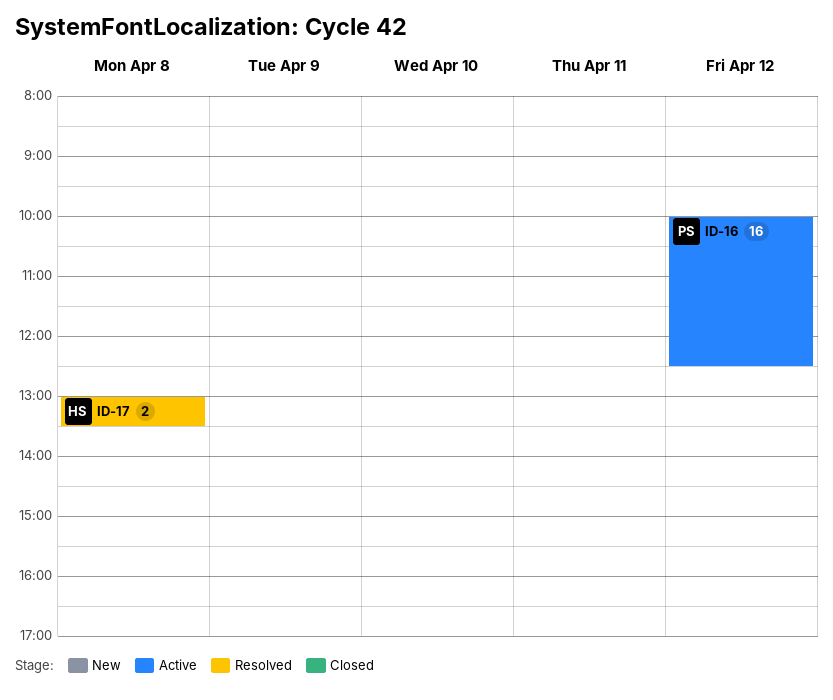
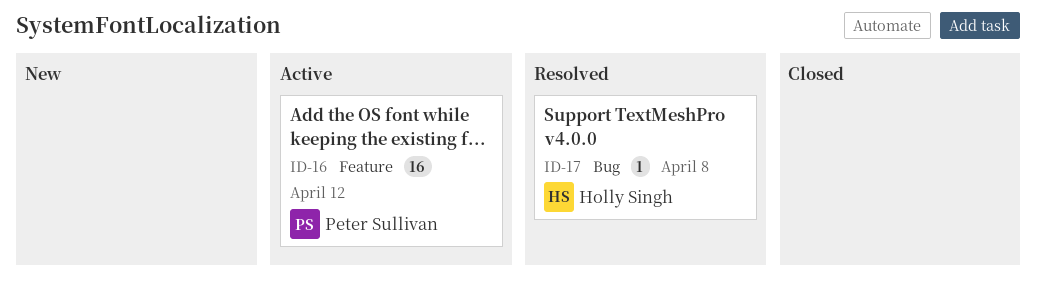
ID-17, estimate: 2 -> 1

